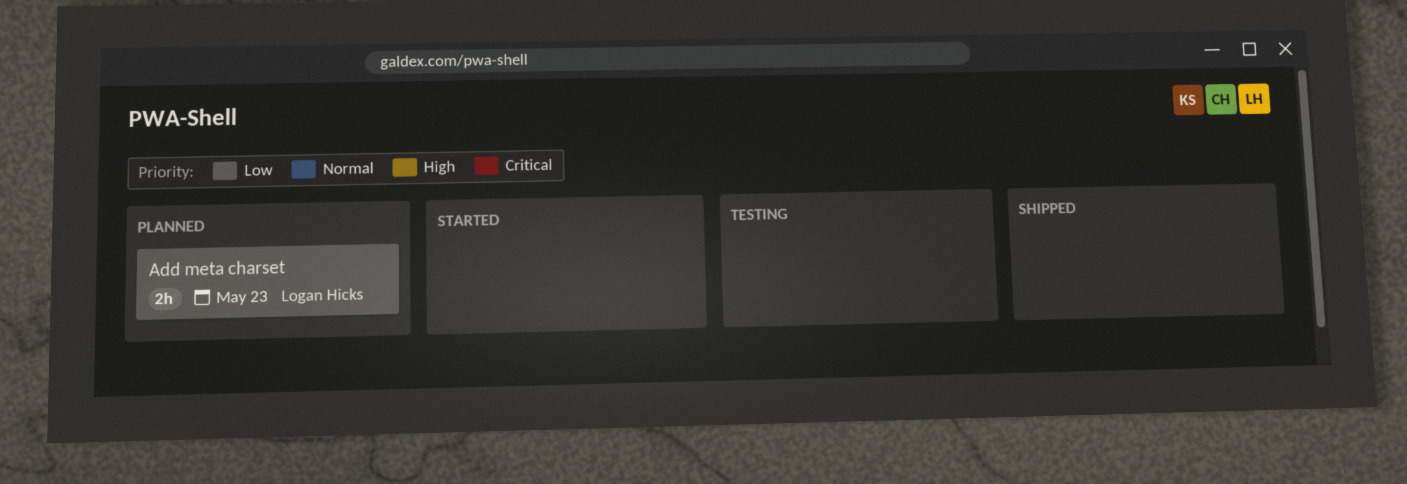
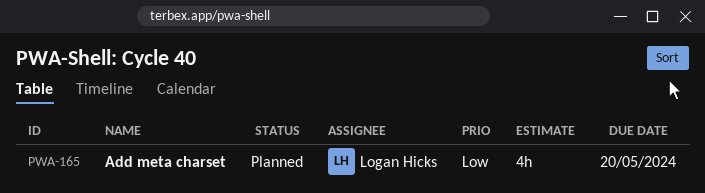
Add meta charset, estimate: 2h -> 4h
Add meta charset, due: May 23 -> May 20

